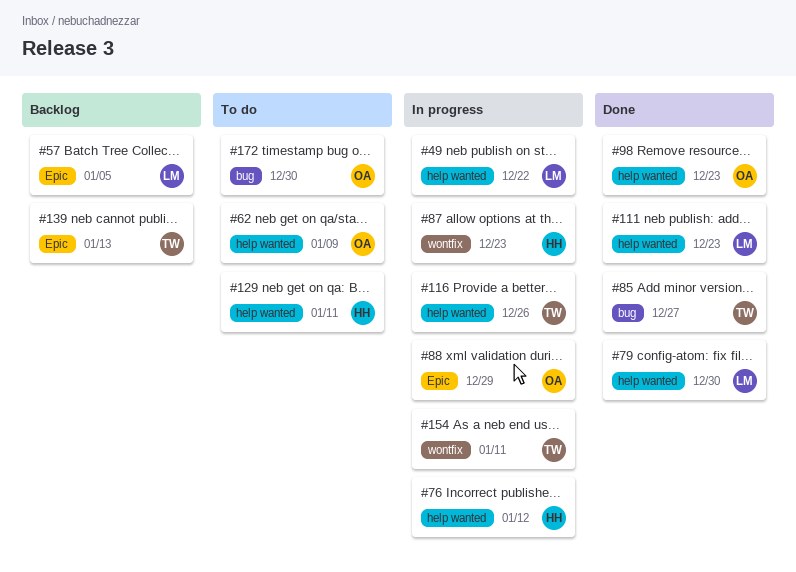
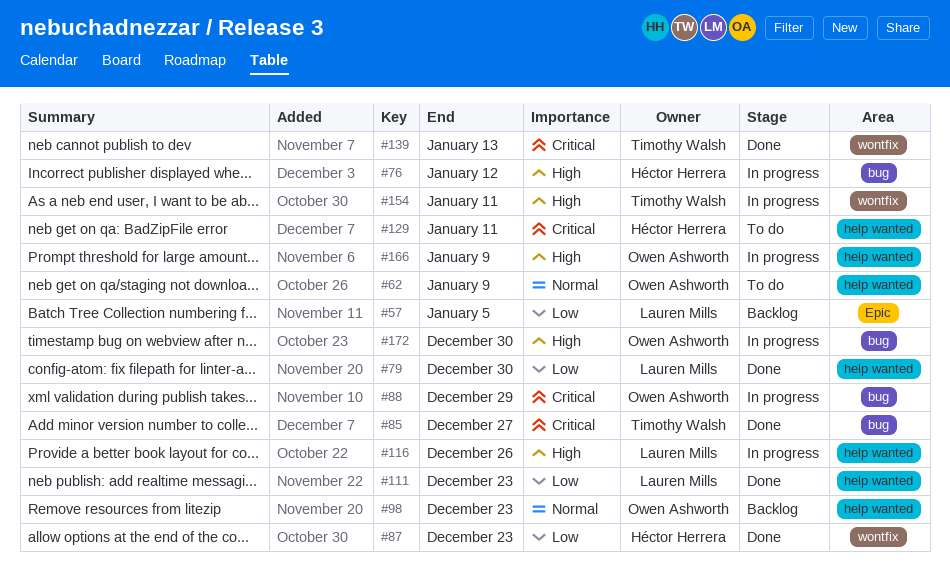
#49: present -> none
#76, label: help wanted -> bug
#87, status: In progress -> Done
#88, label: Epic -> bug
#98, status: Done -> Backlog
#116, owner: Timothy Walsh -> Lauren Mills
#139, status: Backlog -> Done
#139, label: Epic -> wontfix
#166: none -> present
#172, status: To do -> In progress

